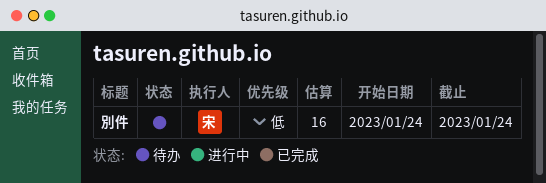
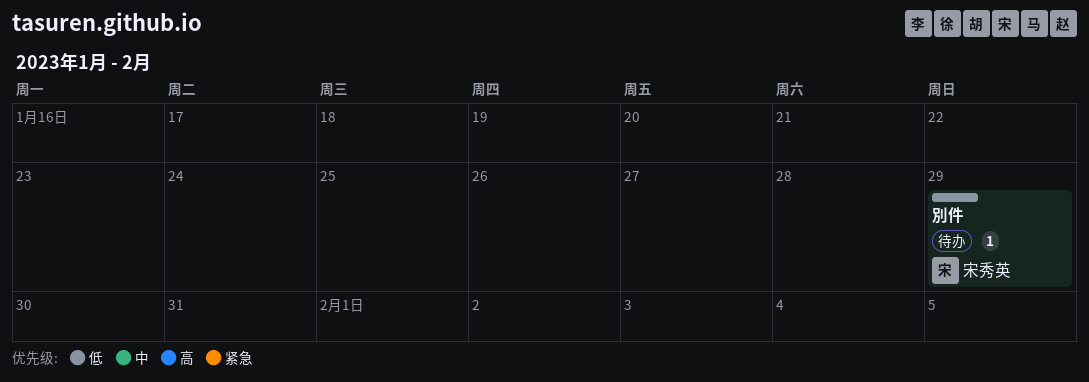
別件, estimate: 16 -> 1
別件, due: Jan 24 -> Jan 29

